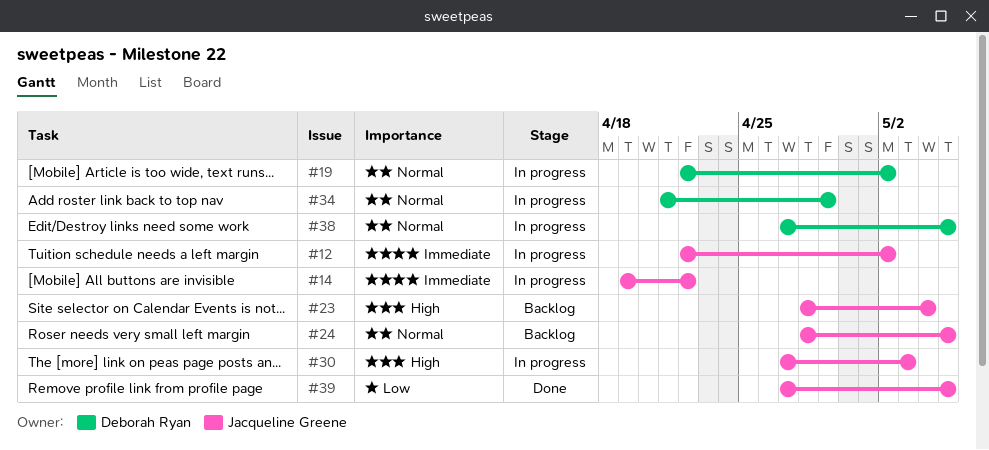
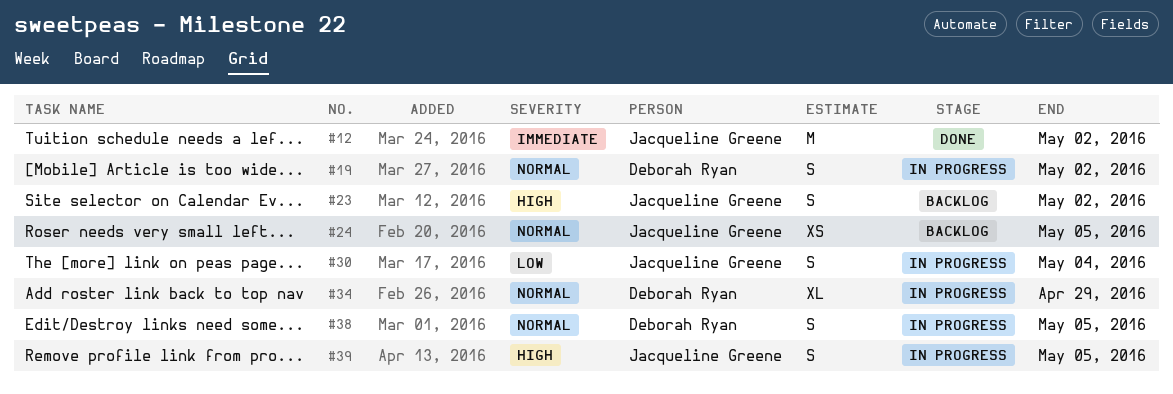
#12, status: In progress -> Done
#14: present -> none
#23, due: May 4 -> May 2
#30, priority: High -> Low
#30, due: May 3 -> May 4
#39, status: Done -> In progress
#39, priority: Low -> High

